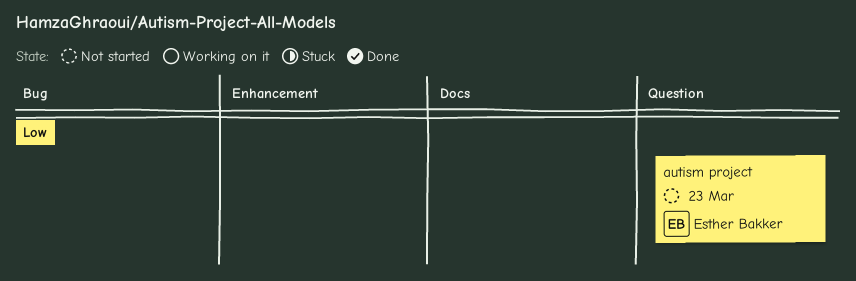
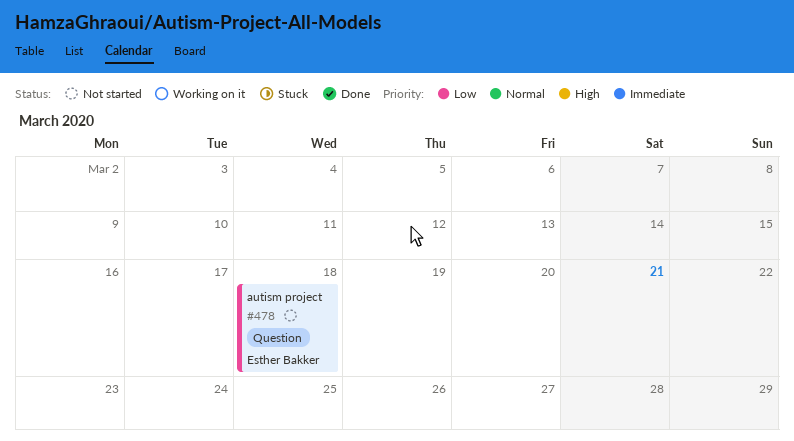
autism project, due: Mar 23 -> Mar 18

